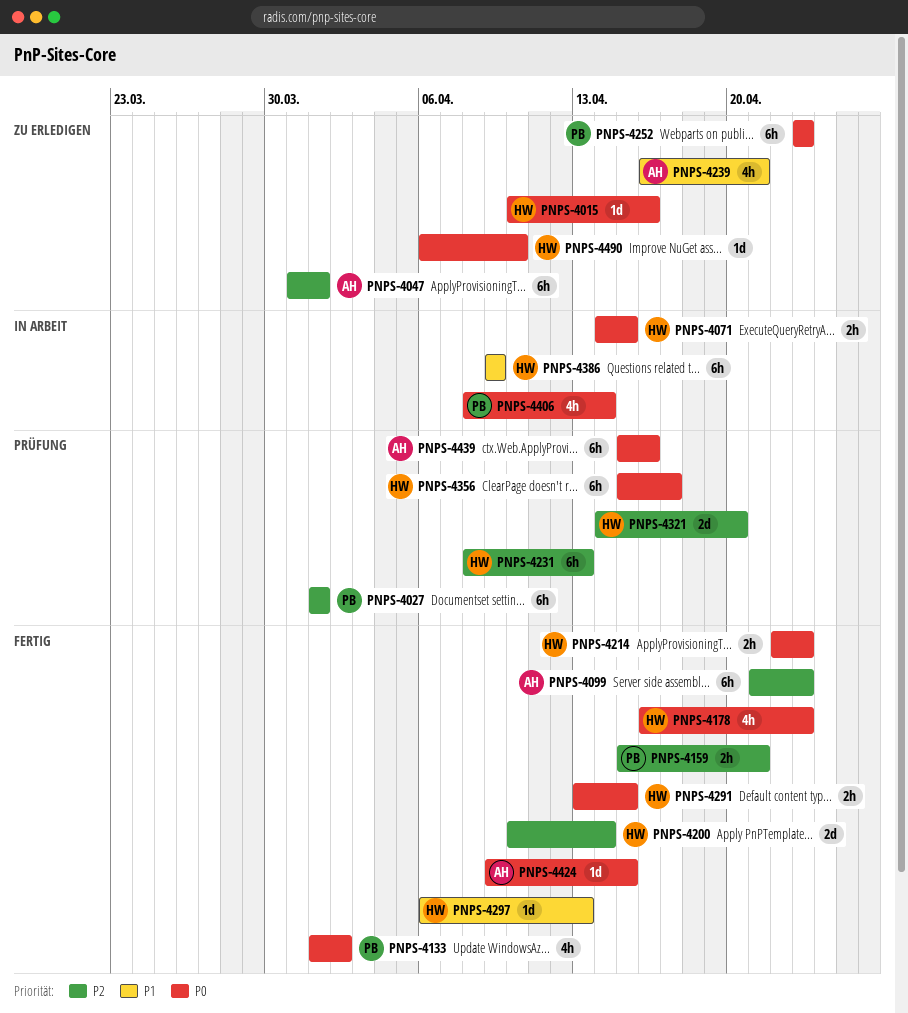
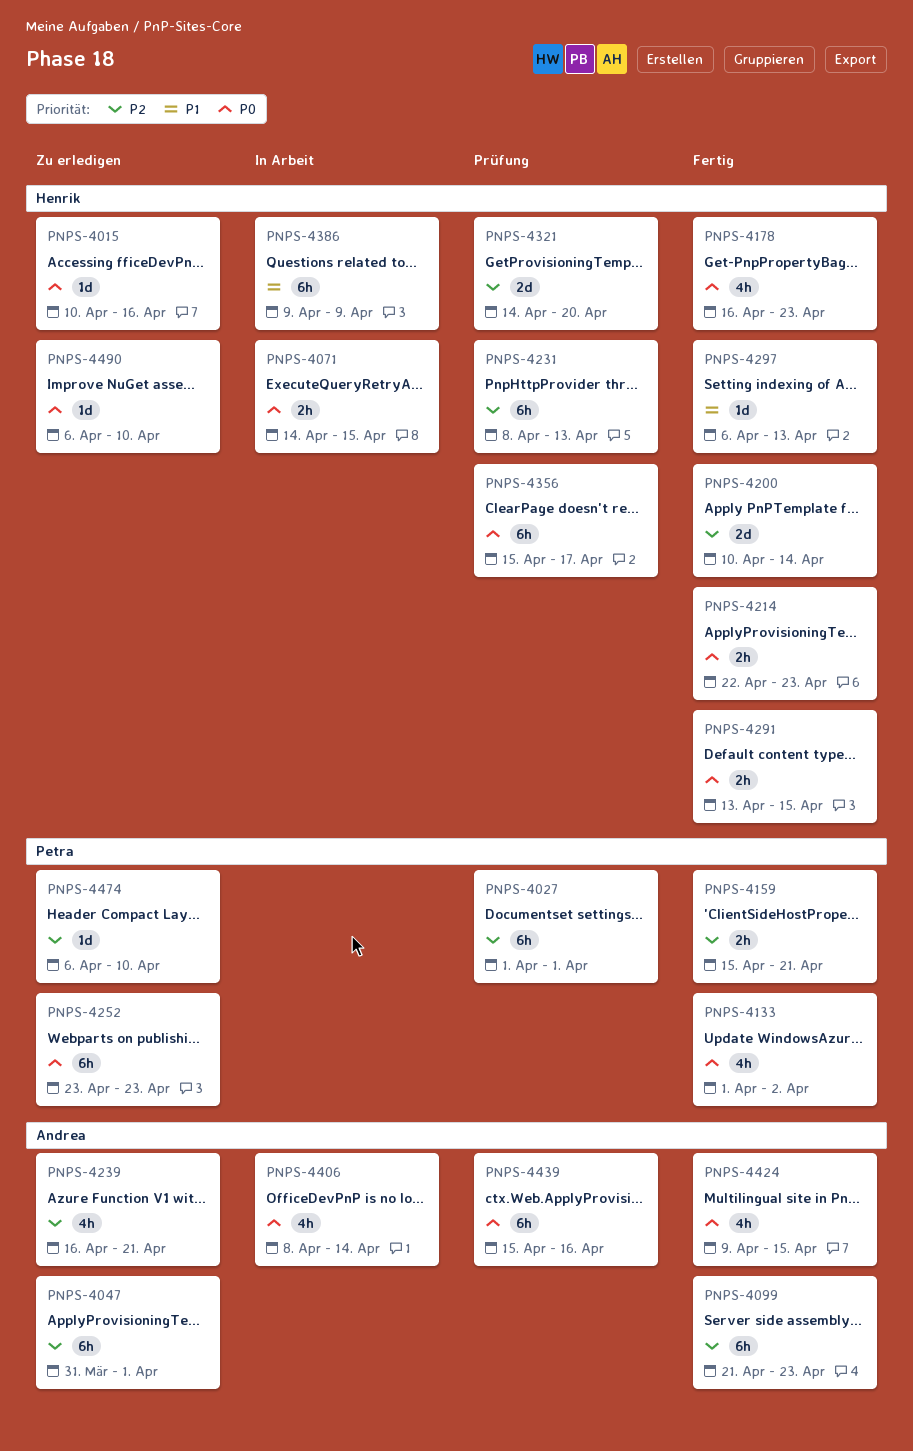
PNPS-4239, priority: P1 -> P2
PNPS-4406, owner: Petra -> Andrea
PNPS-4424, estimate: 1d -> 4h
PNPS-4474: none -> present

